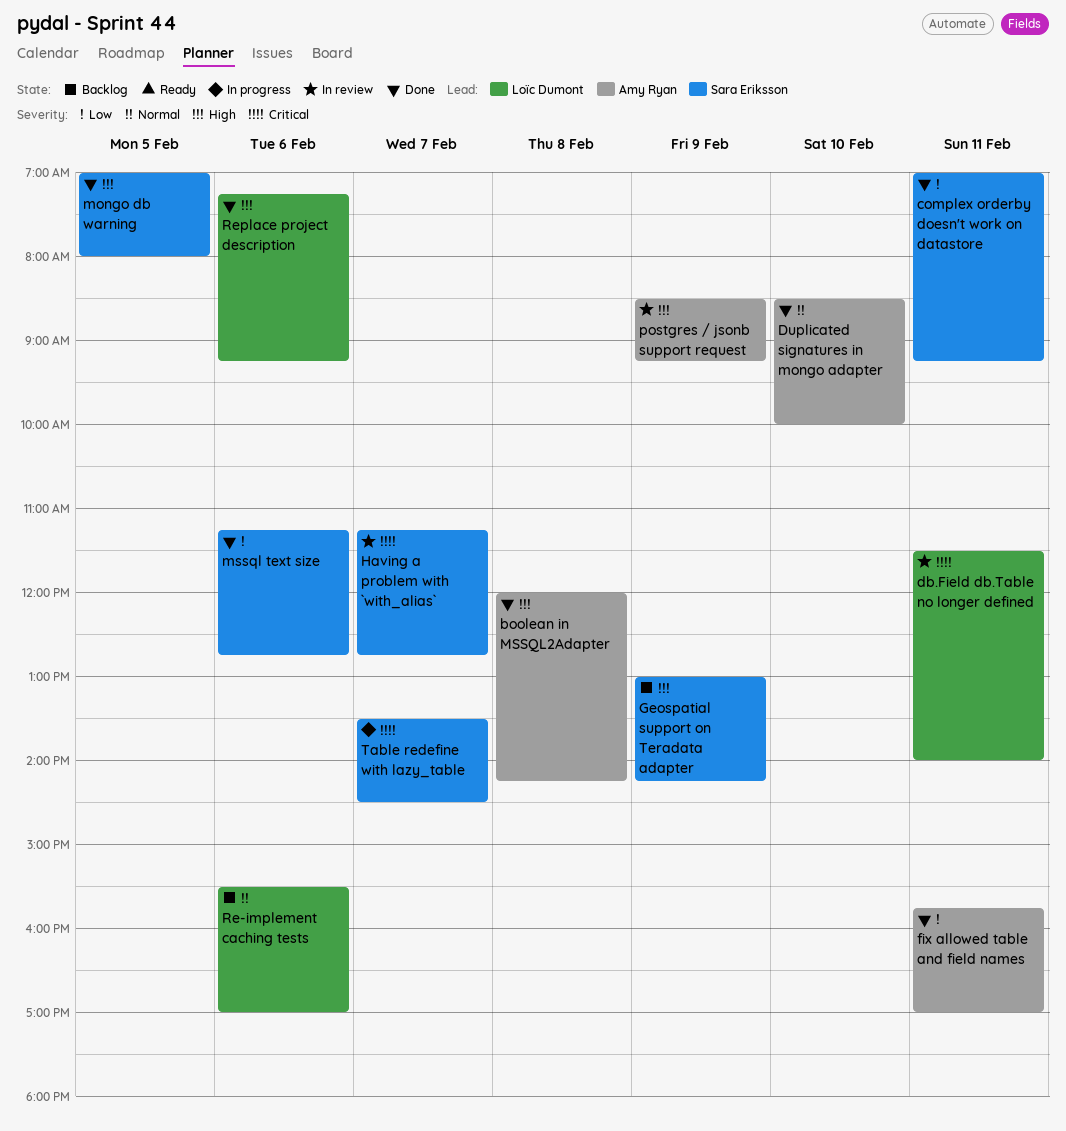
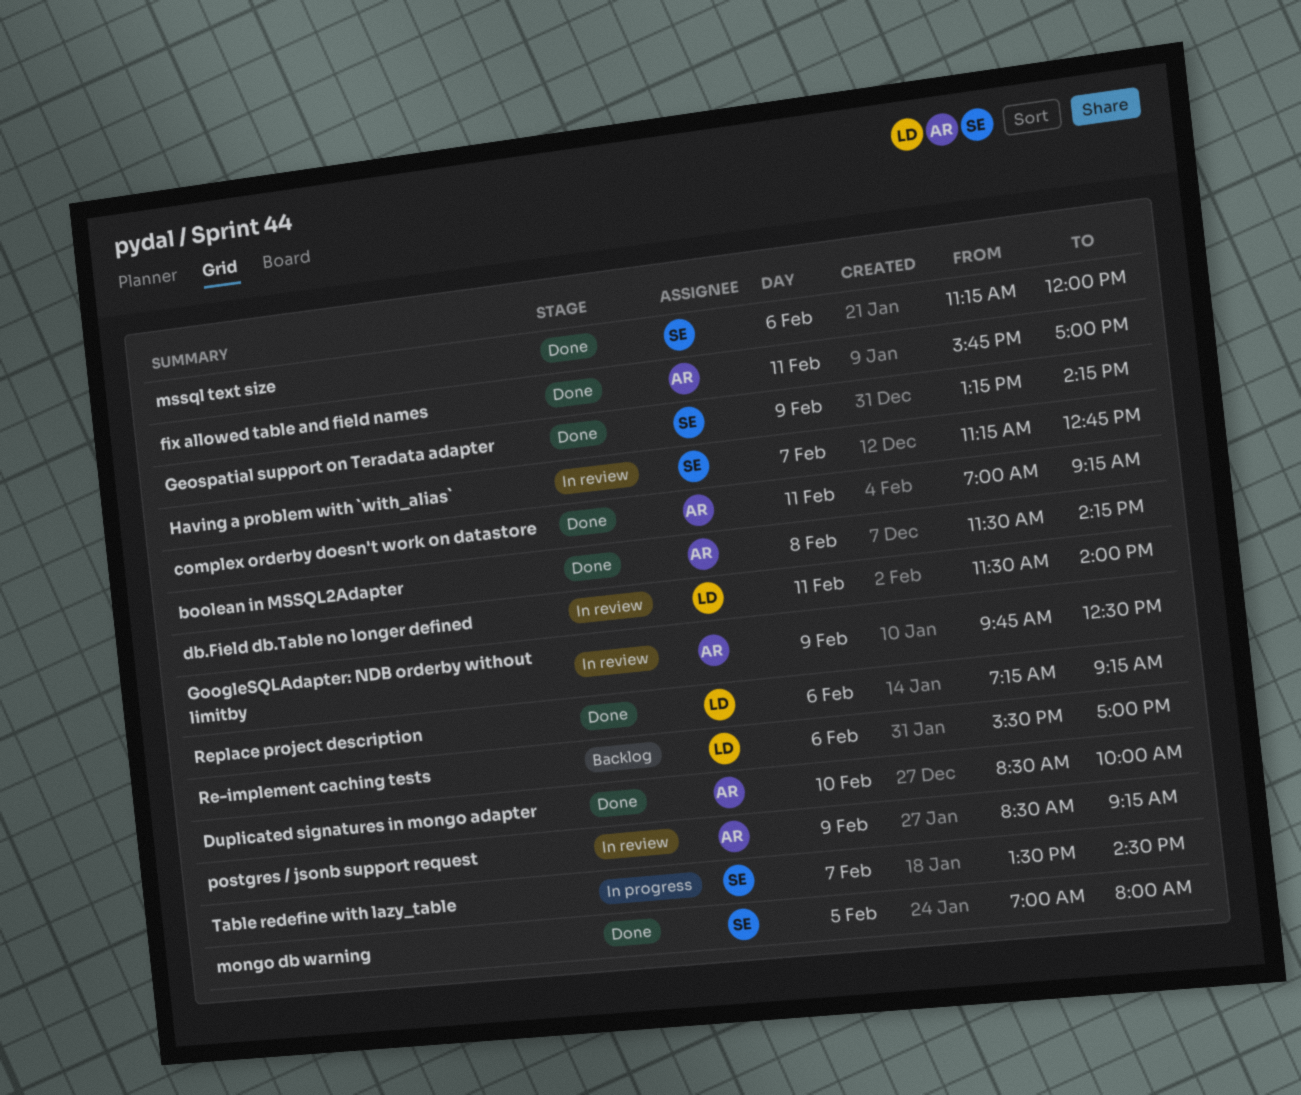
boolean in MSSQL2Adapter, begins: 12:00 -> 11:30
complex orderby doesn't work on datastore, owner: Sara Eriksson -> Amy Ryan
Geospatial support on Teradata adapter, status: Backlog -> Done
Geospatial support on Teradata adapter, begins: 13:00 -> 13:15
GoogleSQLAdapter: NDB orderby without limitby: none -> present
mssql text size, ends: 12:45 -> 12:00

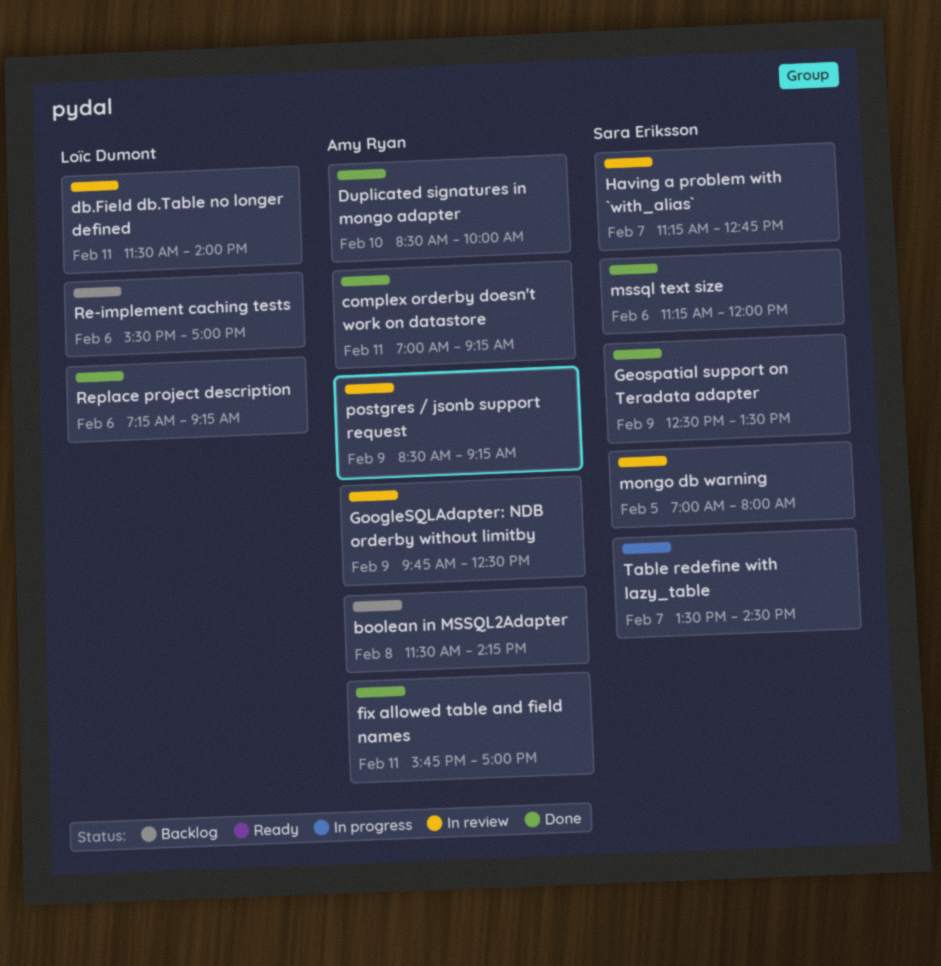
boolean in MSSQL2Adapter, status: Done -> Backlog
Geospatial support on Teradata adapter, begins: 13:15 -> 12:30
Geospatial support on Teradata adapter, ends: 14:15 -> 13:30
mongo db warning, status: Done -> In review

